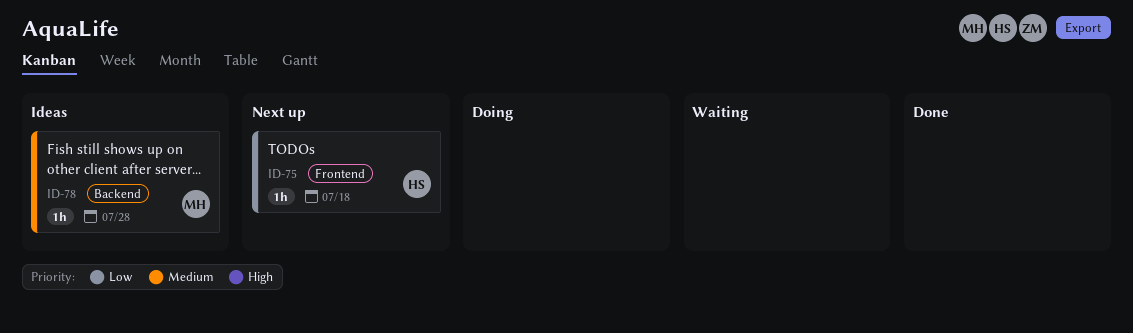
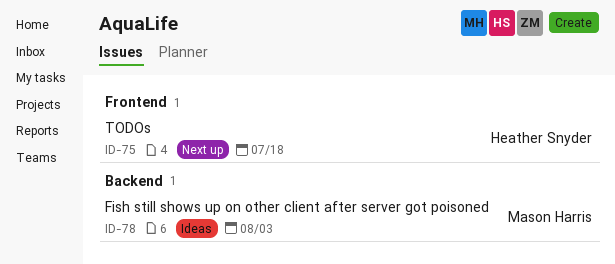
ID-78, due: Jul 28 -> Aug 3

